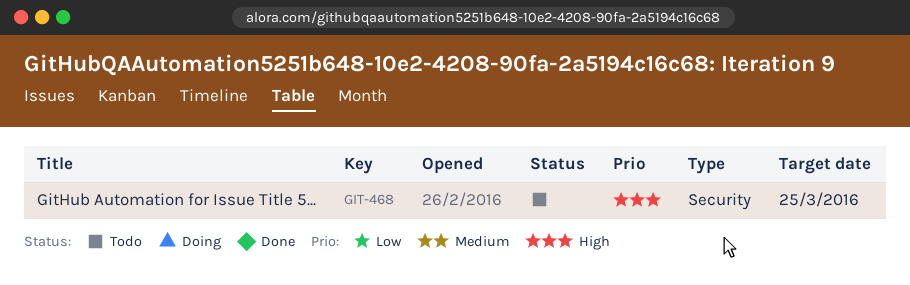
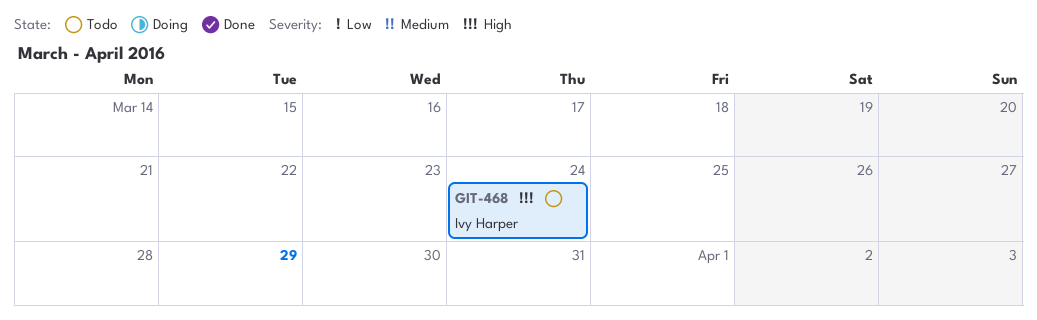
GIT-468, due: Mar 25 -> Mar 24

